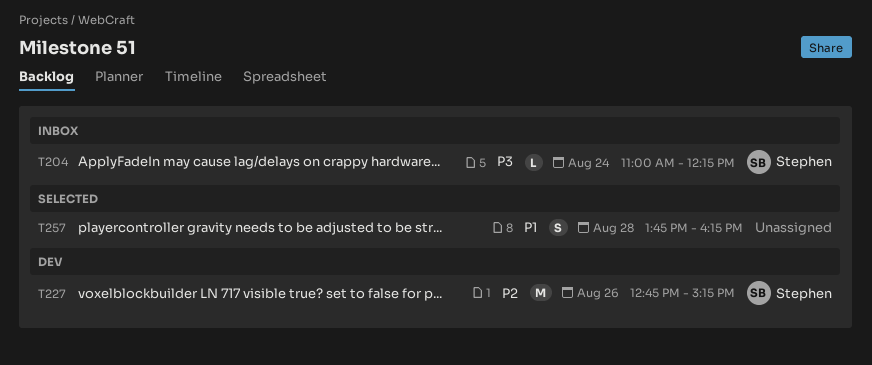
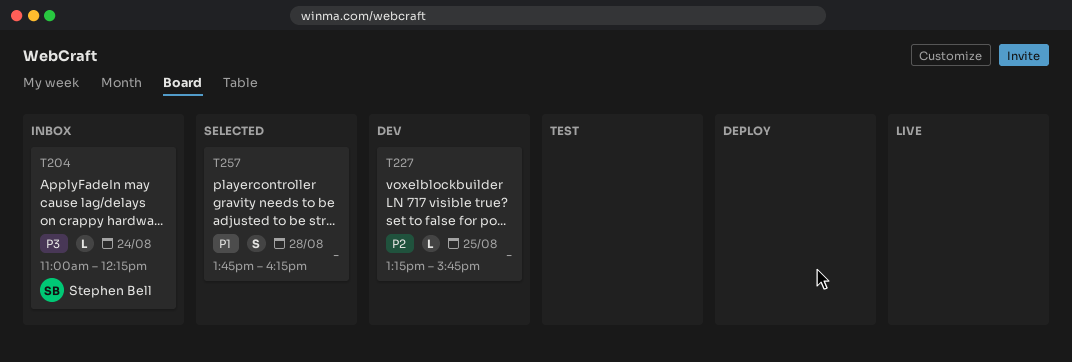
T227, owner: Stephen Bell -> none
T227, estimate: M -> L
T227, day: Aug 26 -> Aug 25
T227, begins: 12:45 -> 13:15
T227, ends: 15:15 -> 15:45

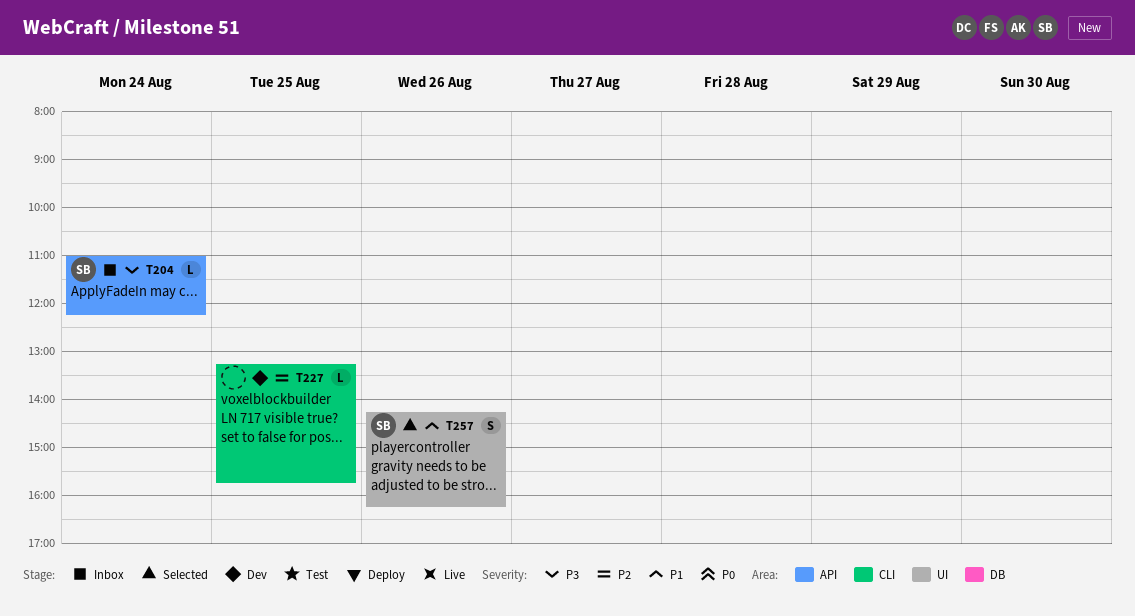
T257, owner: none -> Stephen Bell
T257, day: Aug 28 -> Aug 26
T257, begins: 13:45 -> 14:15

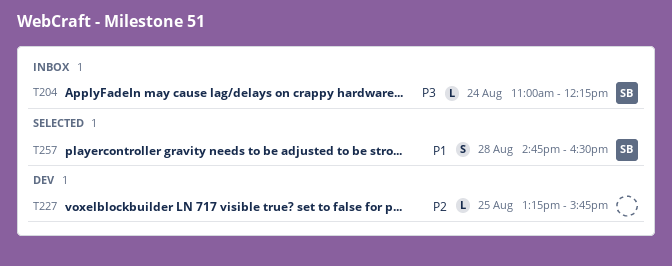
T257, day: Aug 26 -> Aug 28
T257, begins: 14:15 -> 14:45
T257, ends: 16:15 -> 16:30

